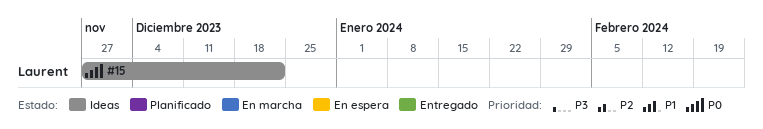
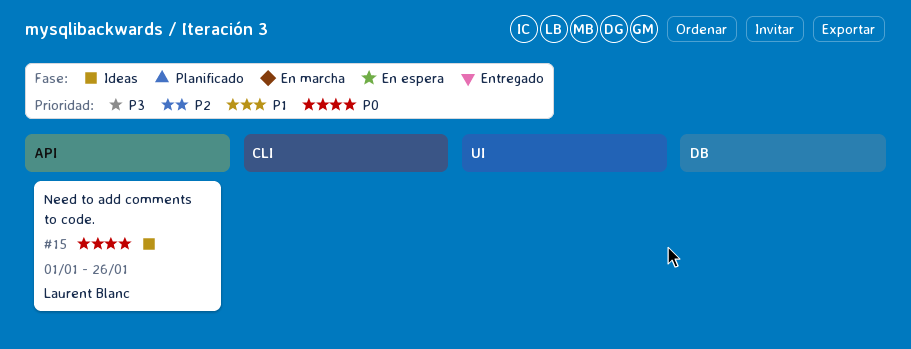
#15, start: Nov 27 -> Jan 1
#15, due: Dec 22 -> Jan 26

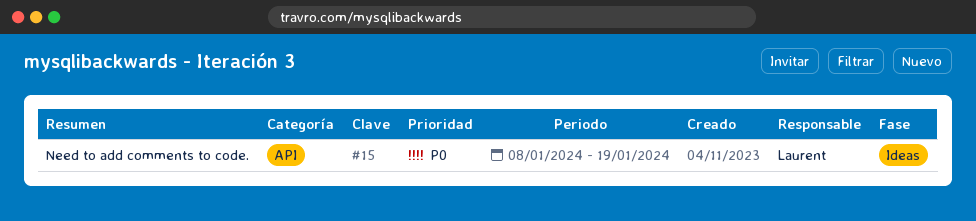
#15, start: Jan 1 -> Jan 8
#15, due: Jan 26 -> Jan 19

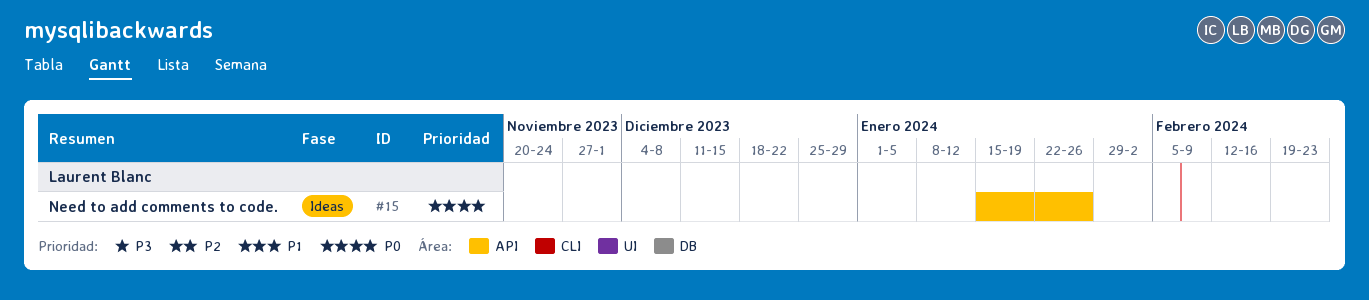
#15, start: Jan 8 -> Jan 15
#15, due: Jan 19 -> Jan 26

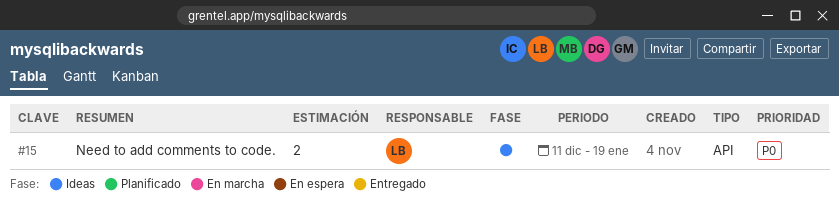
#15, start: Jan 15 -> Dec 11
#15, due: Jan 26 -> Jan 19

